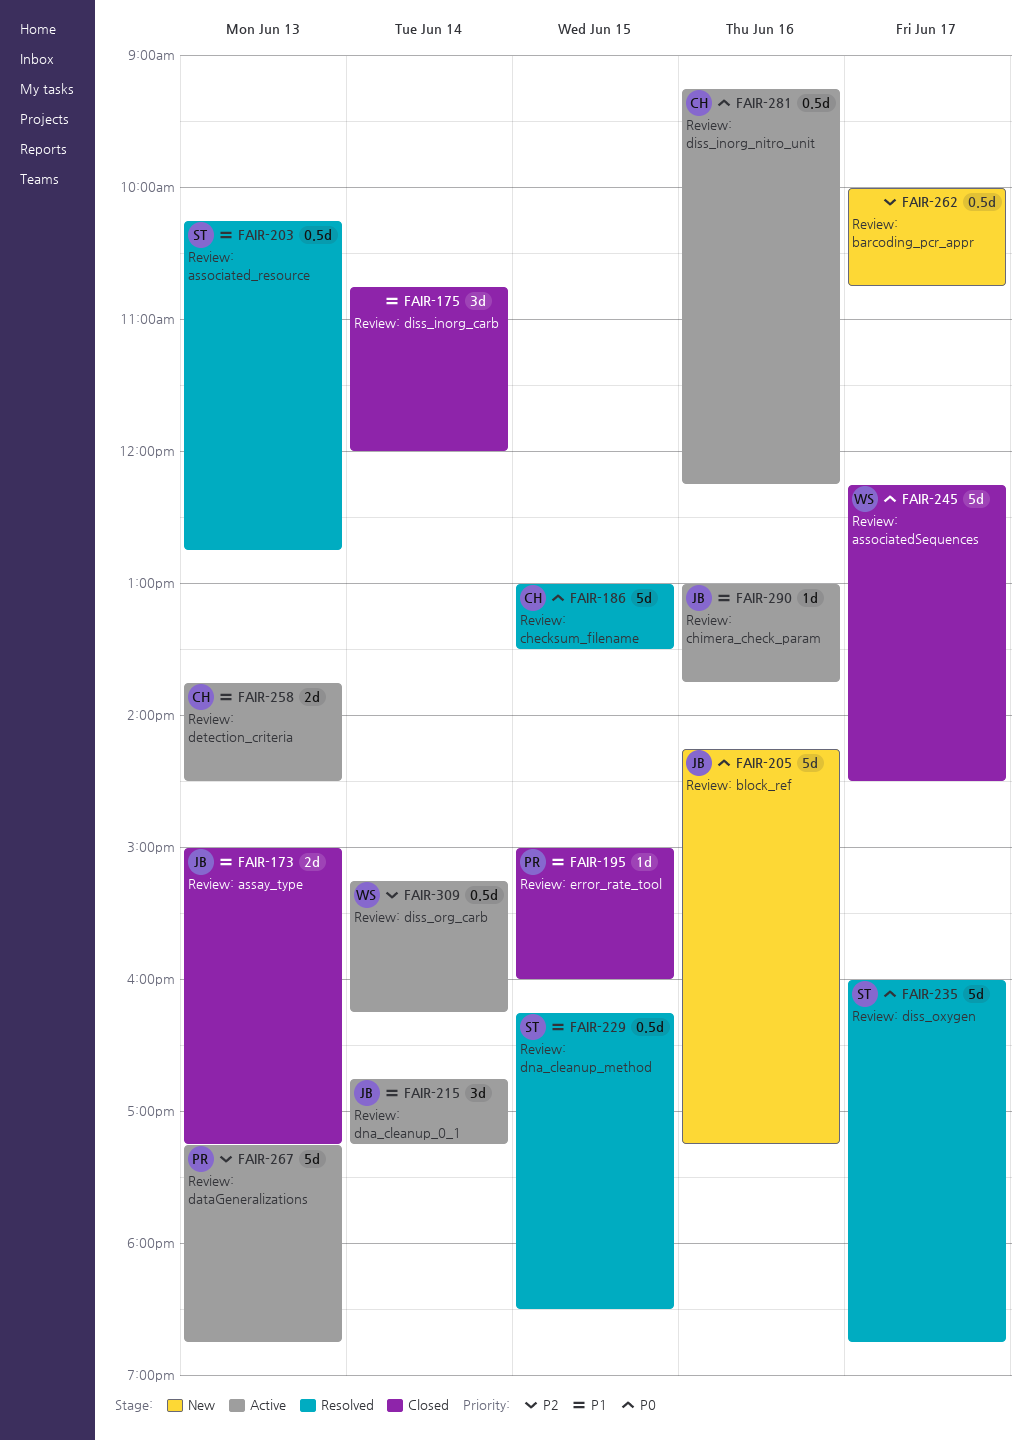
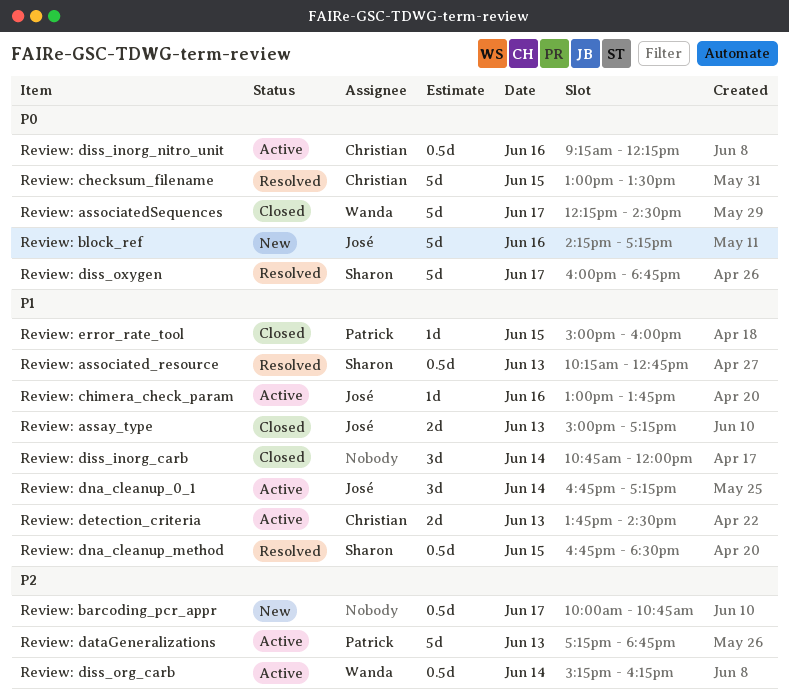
Review: dna_cleanup_method, begins: 16:15 -> 16:45

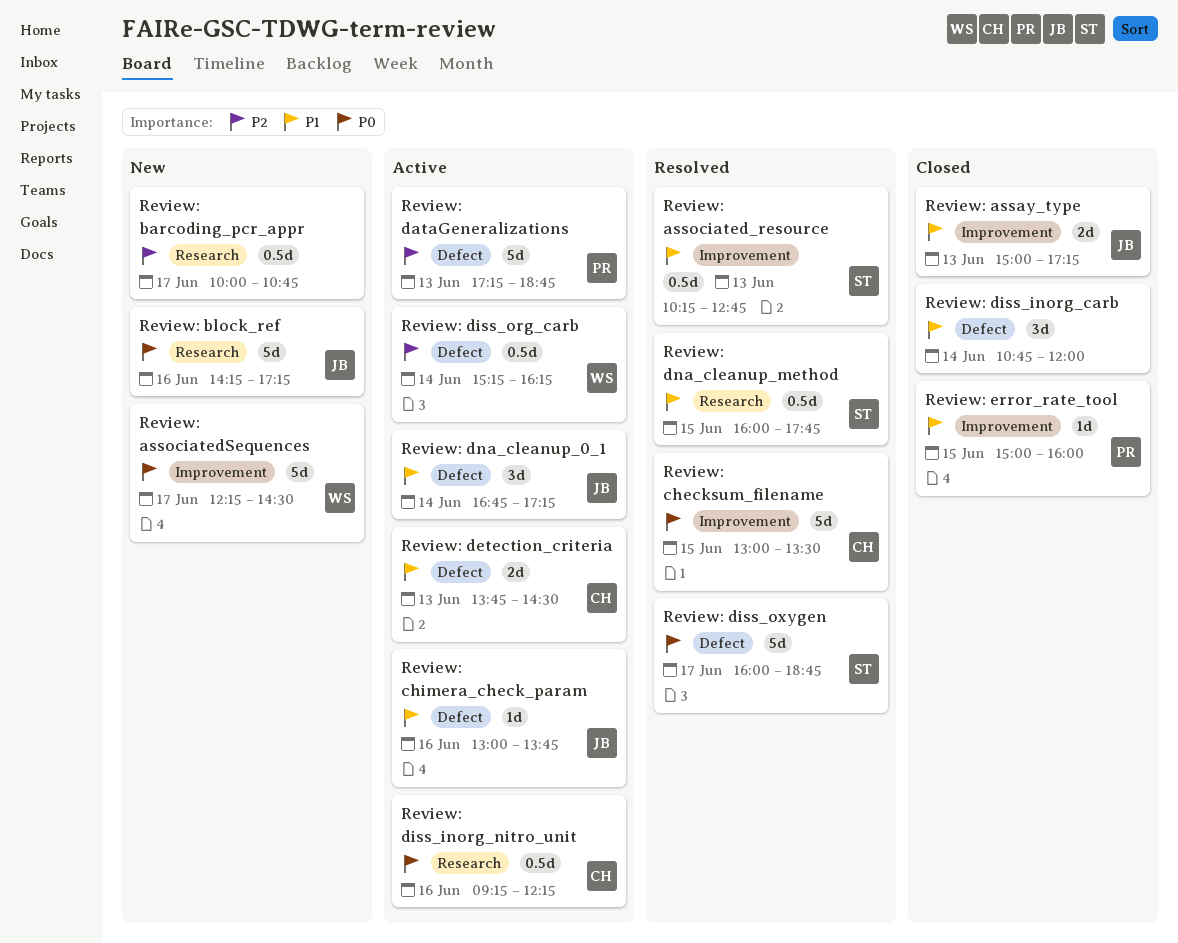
Review: associatedSequences, status: Closed -> New
Review: dna_cleanup_method, begins: 16:45 -> 16:00
Review: dna_cleanup_method, ends: 18:30 -> 17:45

